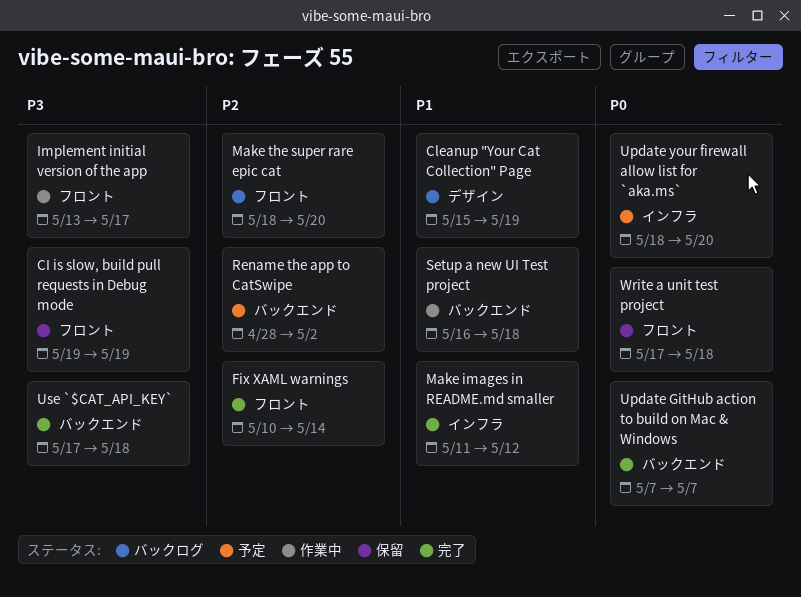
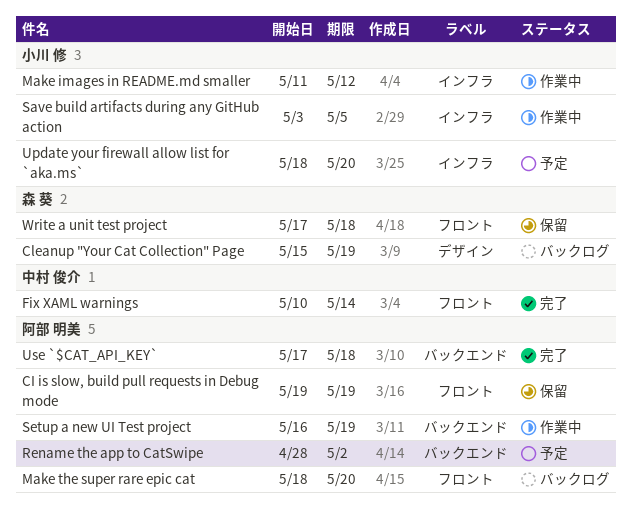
Implement initial version of the app: present -> none
Make images in README.md smaller, status: 完了 -> 作業中
Save build artifacts during any GitHub action: none -> present
Setup a new UI Test project, due: May 18 -> May 19
Update GitHub action to build on Mac & Windows: present -> none

